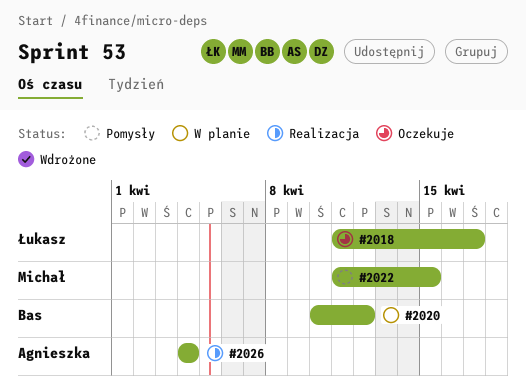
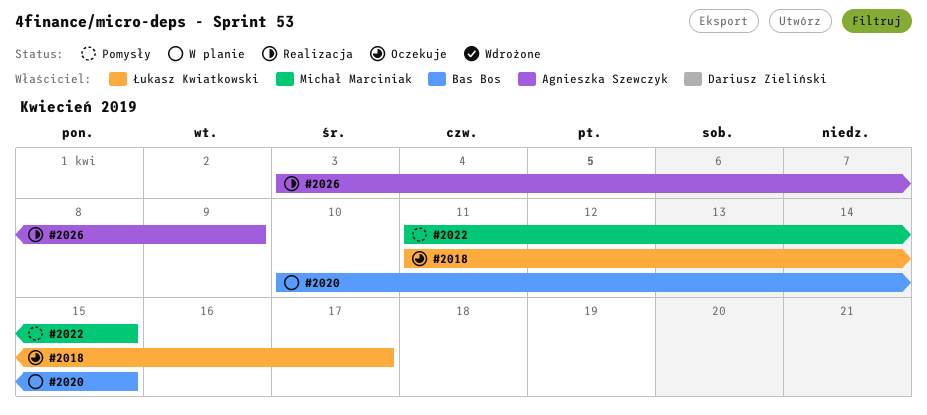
#2020, due: Apr 12 -> Apr 15
#2026, start: Apr 4 -> Apr 3
#2026, due: Apr 4 -> Apr 9

